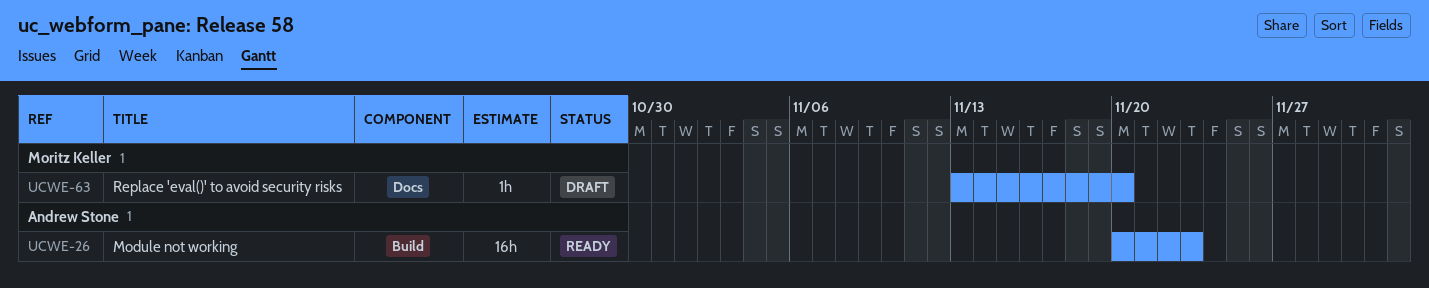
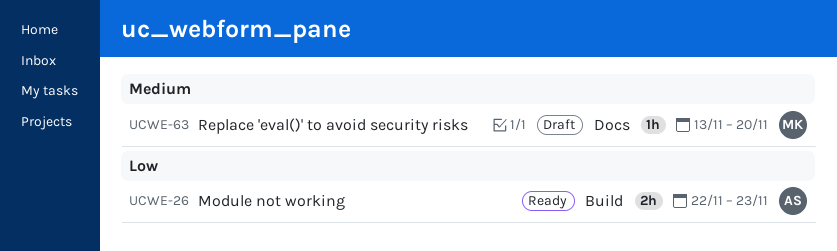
UCWE-26, estimate: 16h -> 2h
UCWE-26, start: Nov 20 -> Nov 22

